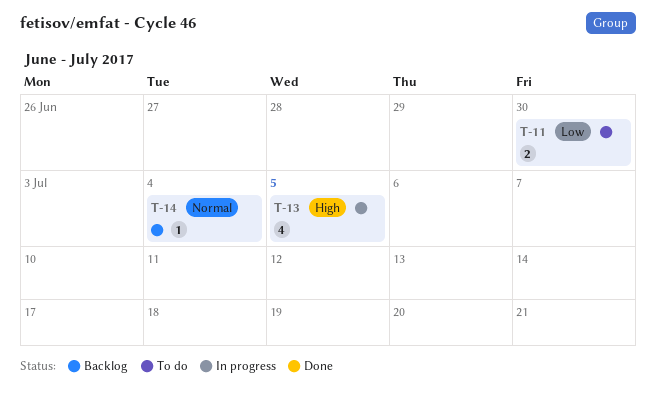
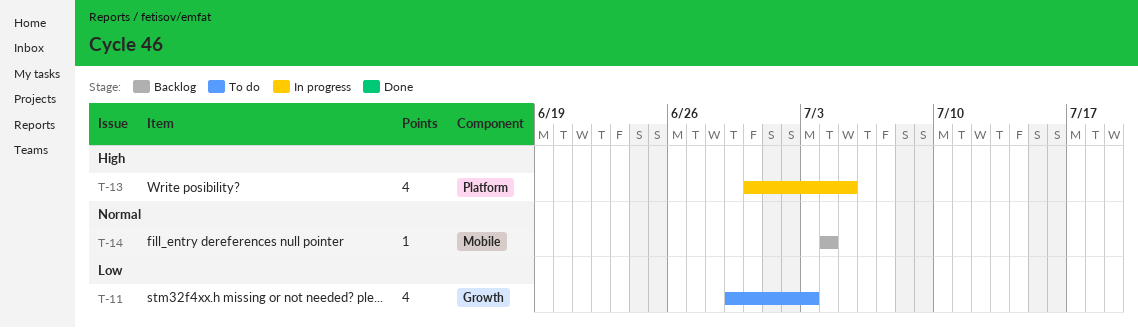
T-11, estimate: 2 -> 4
T-11, due: Jun 30 -> Jul 3

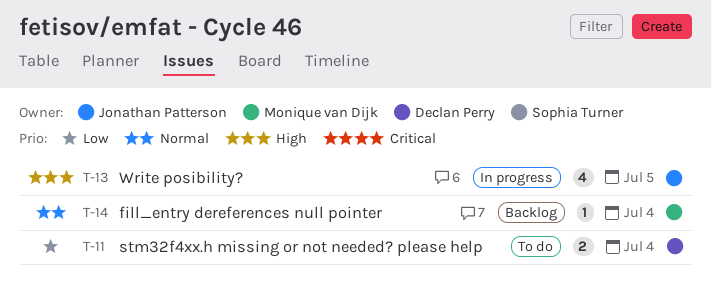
T-11, estimate: 4 -> 2
T-11, due: Jul 3 -> Jul 4

